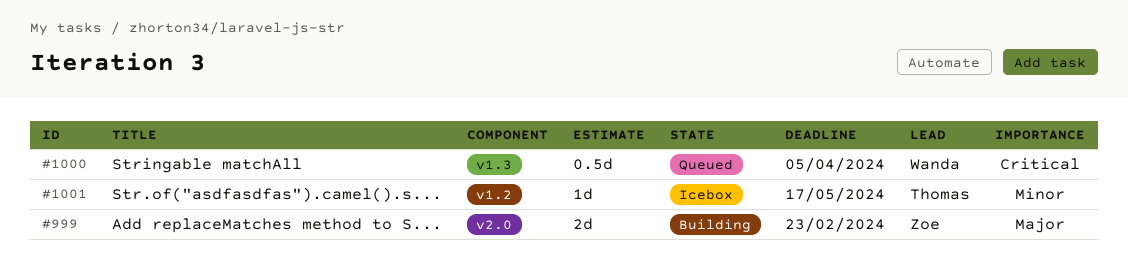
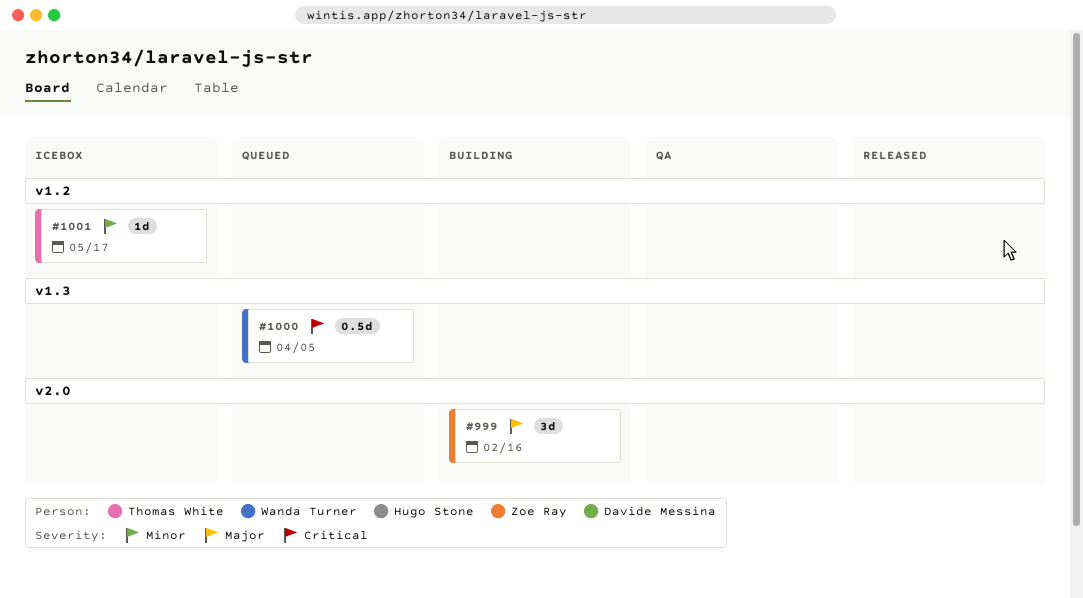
#999, estimate: 2d -> 3d
#999, due: Feb 23 -> Feb 16

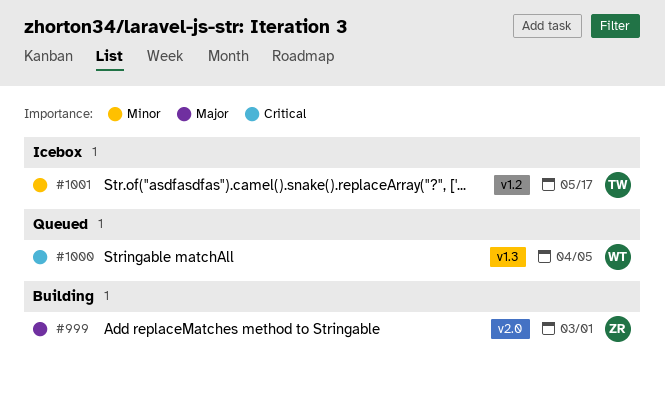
#999, due: Feb 16 -> Mar 1

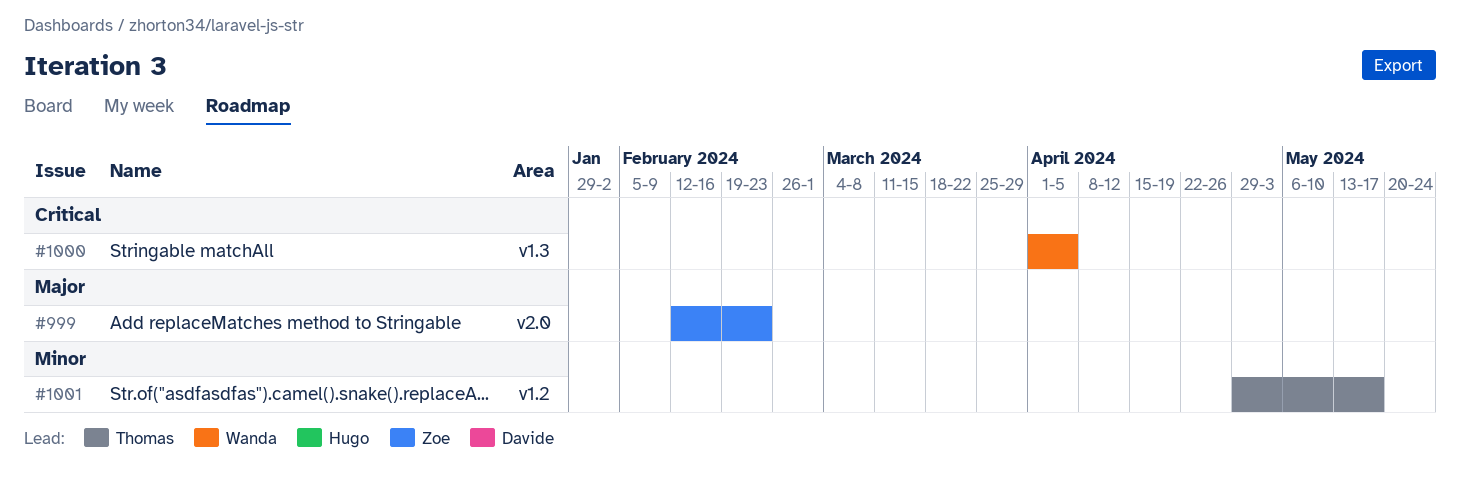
#999, due: Mar 1 -> Feb 23

